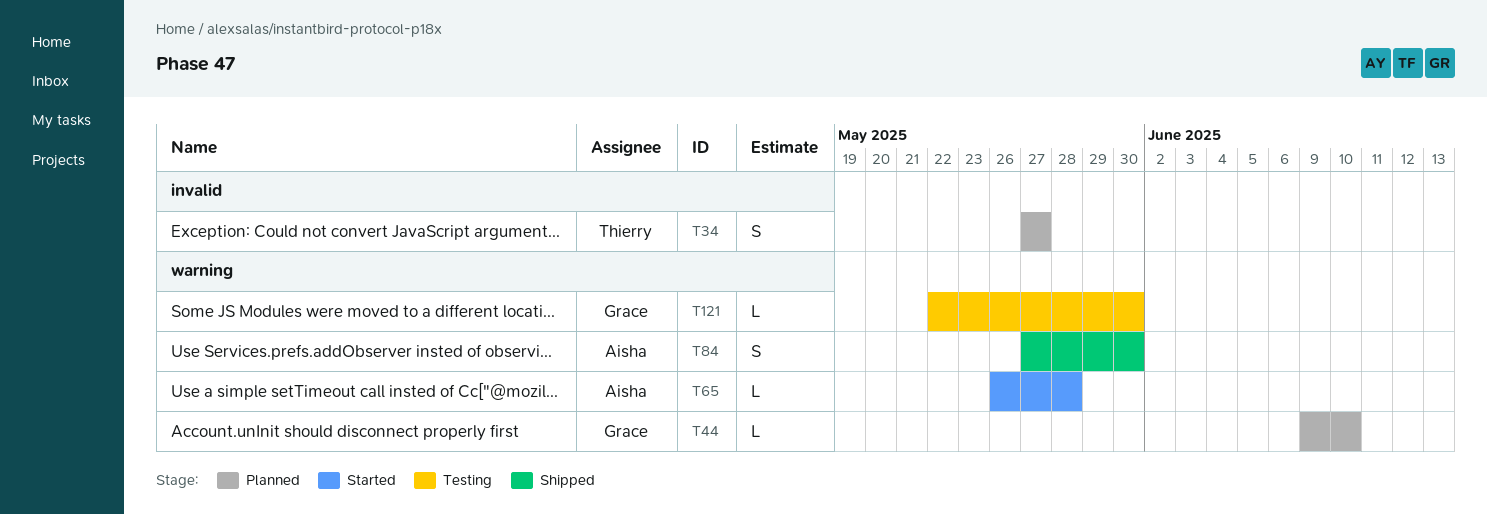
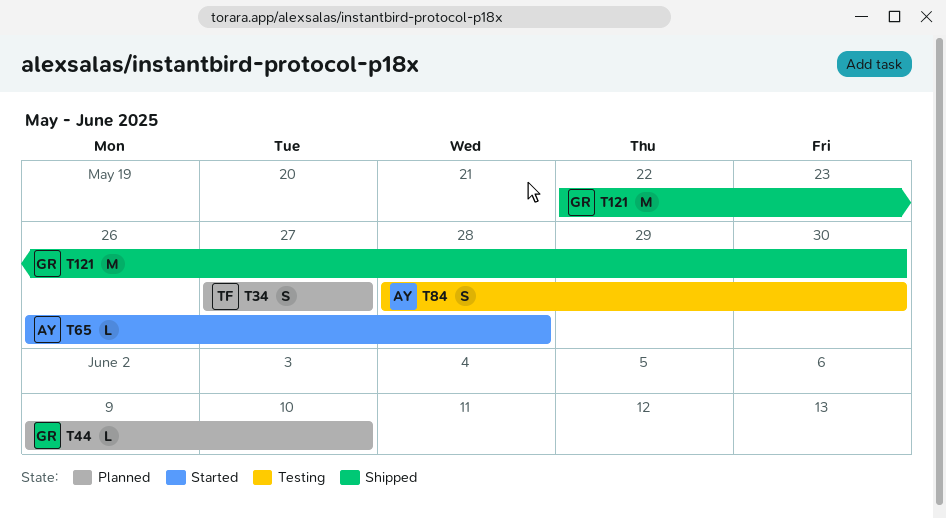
T84, status: Shipped -> Testing
T84, start: May 27 -> May 28
T121, status: Testing -> Shipped
T121, estimate: L -> M

